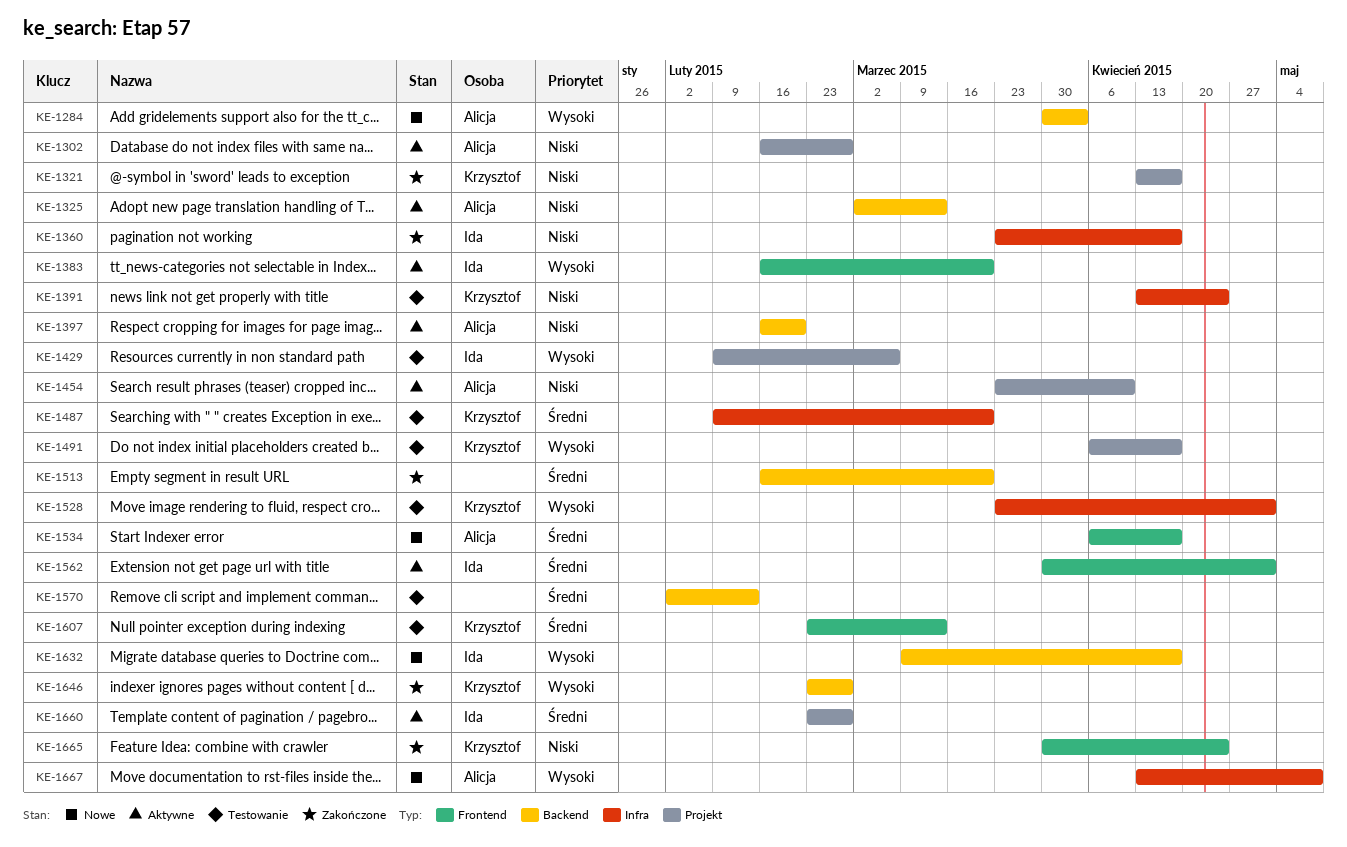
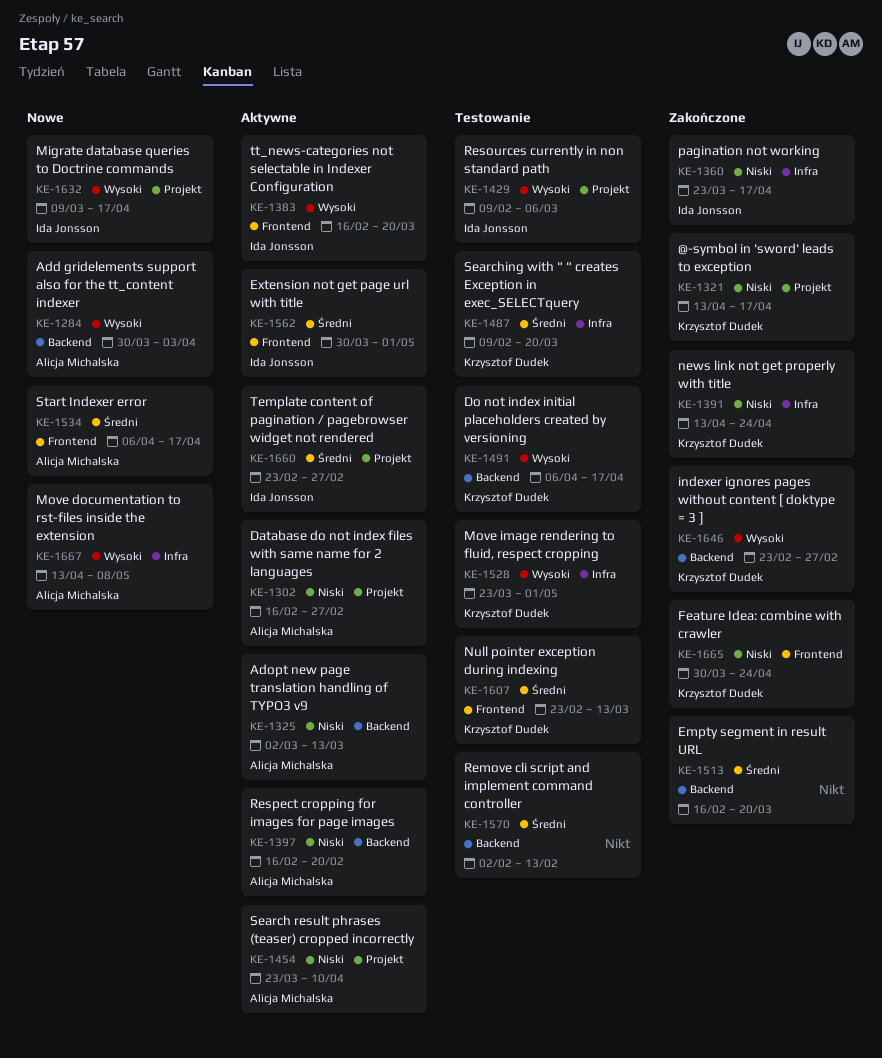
KE-1391, status: Testowanie -> Zakończone
KE-1491, label: Projekt -> Backend
KE-1632, label: Backend -> Projekt

